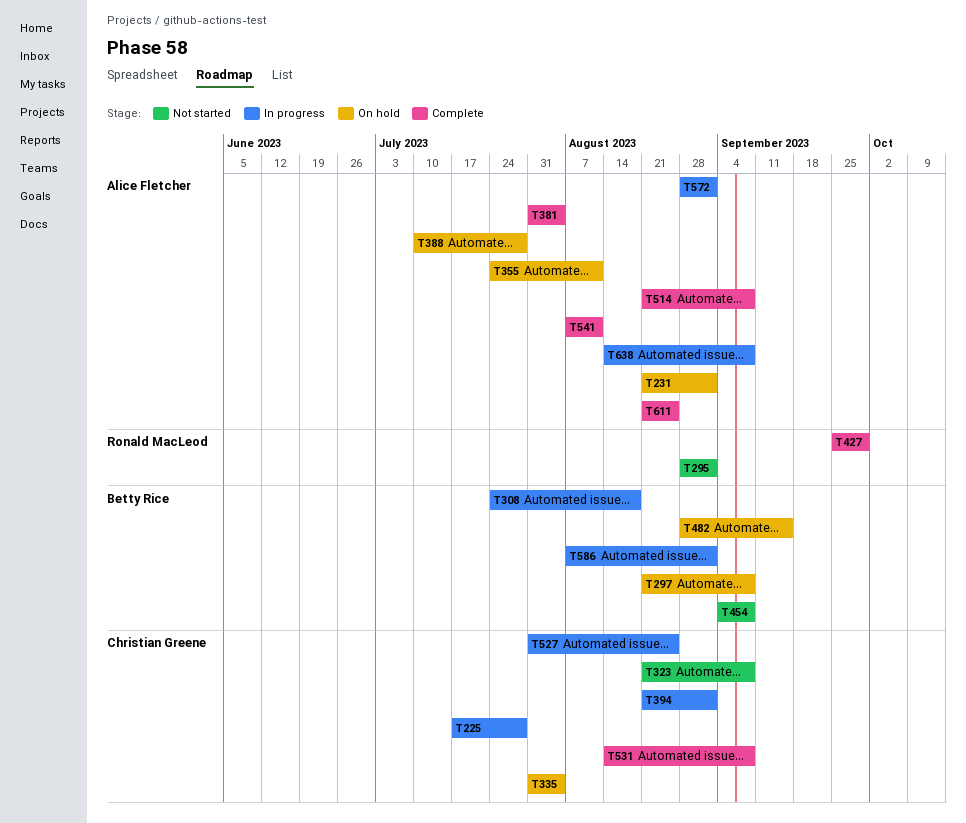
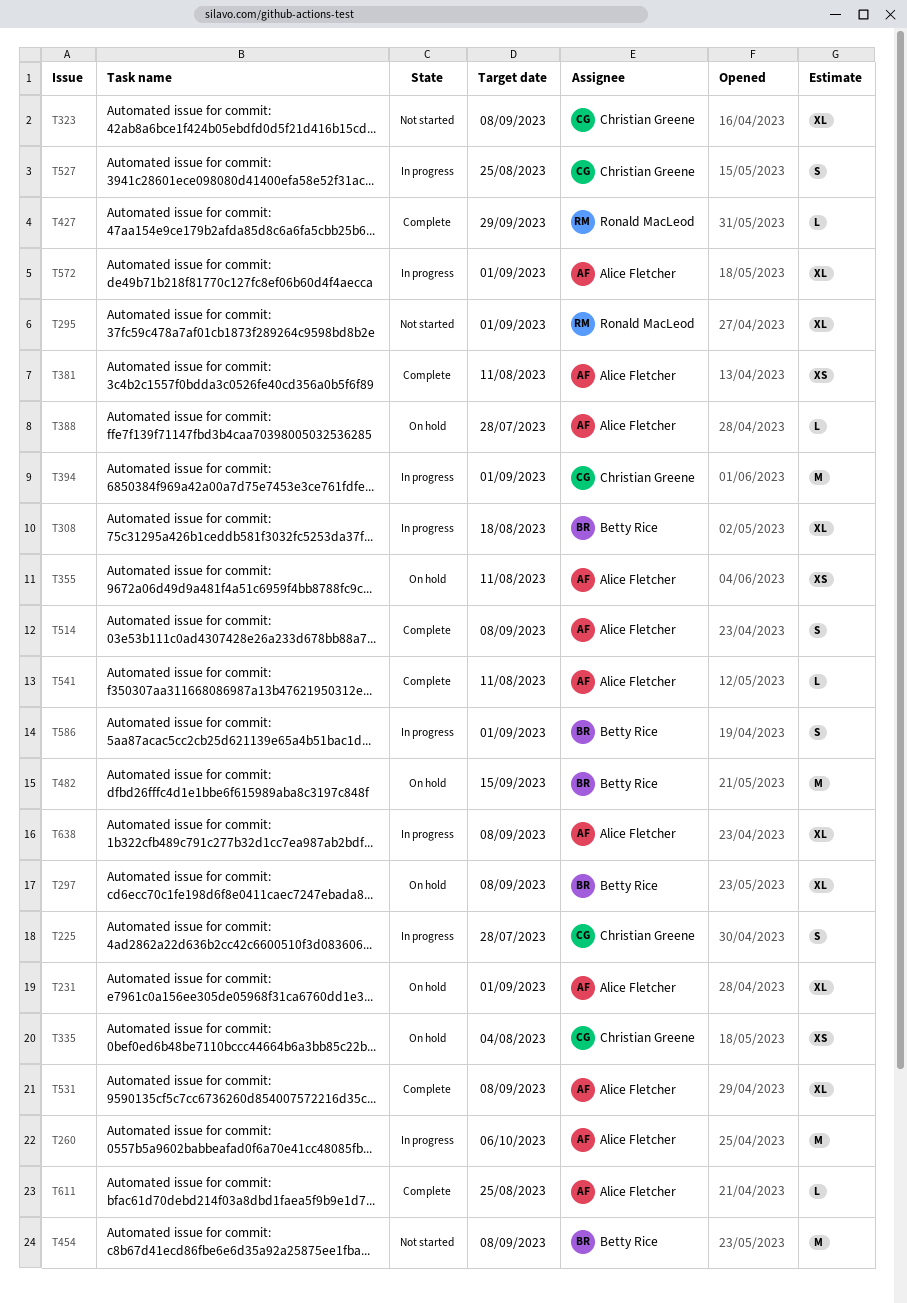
T260: none -> present
T381, due: Aug 4 -> Aug 11
T531, owner: Christian Greene -> Alice Fletcher

